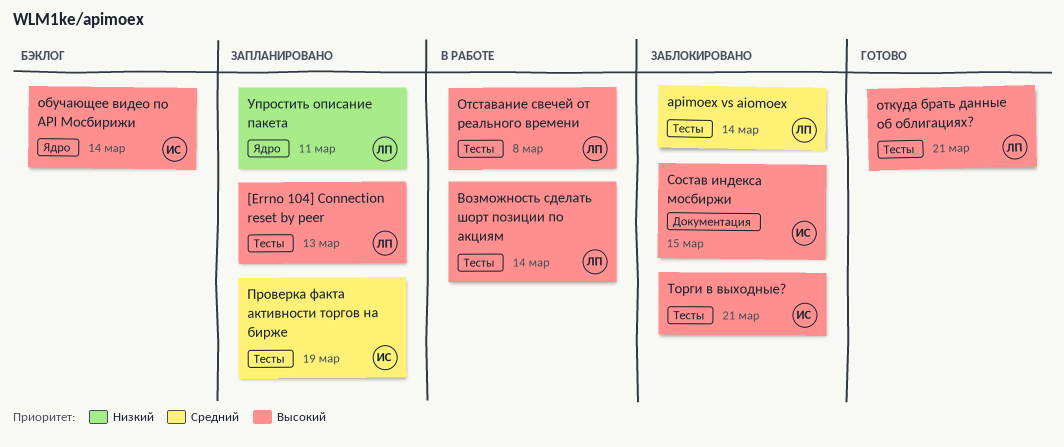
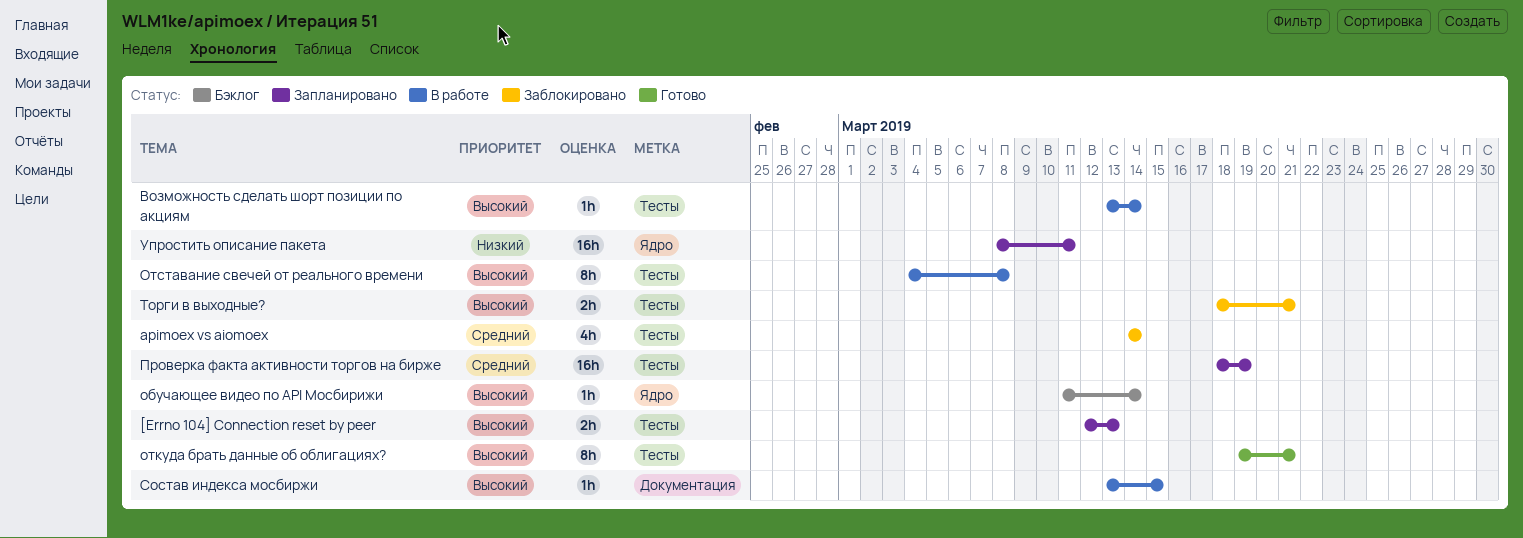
Состав индекса мосбиржи, status: Заблокировано -> В работе

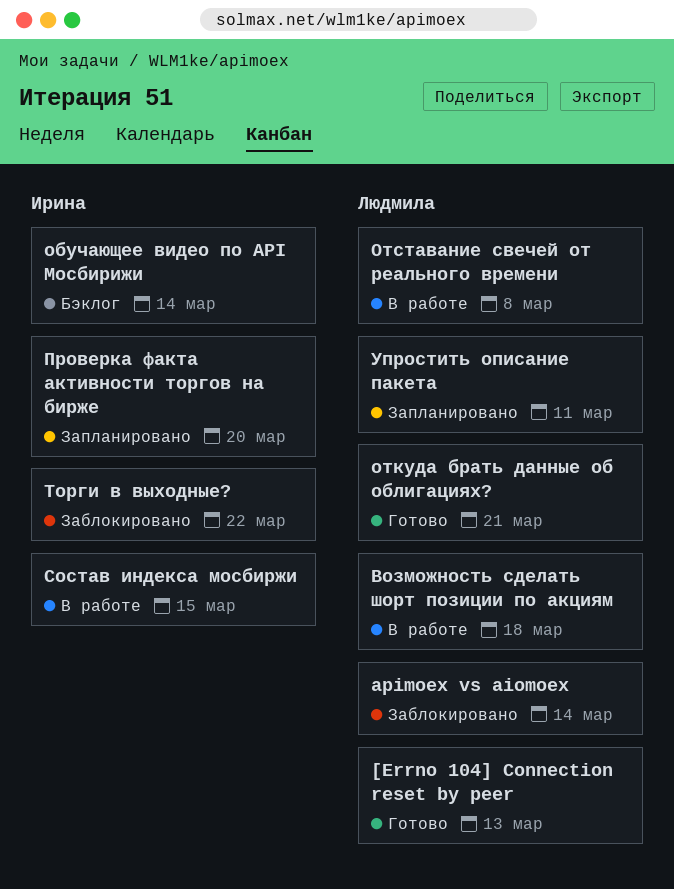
[Errno 104] Connection reset by peer, status: Запланировано -> Готово
Возможность сделать шорт позиции по акциям, due: Mar 14 -> Mar 18
Проверка факта активности торгов на бирже, due: Mar 19 -> Mar 20
Торги в выходные?, due: Mar 21 -> Mar 22

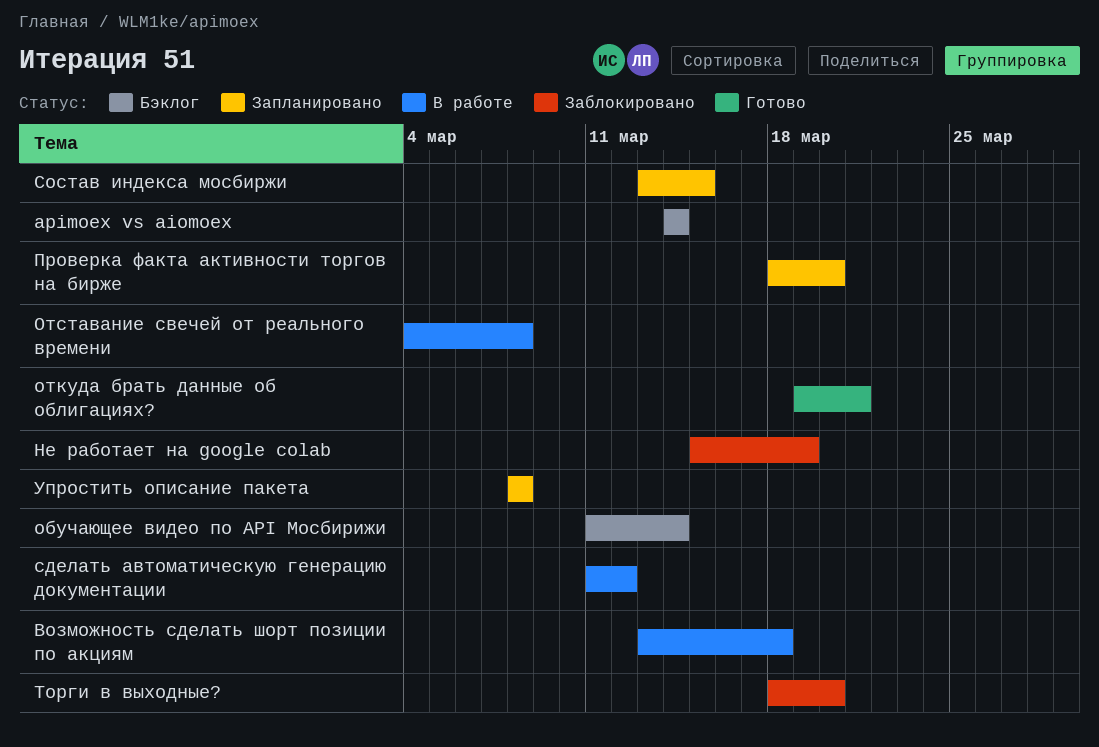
[Errno 104] Connection reset by peer: present -> none
apimoex vs aiomoex, status: Заблокировано -> Бэклог
Не работает на google colab: none -> present
сделать автоматическую генерацию документации: none -> present
Состав индекса мосбиржи, status: В работе -> Запланировано
Торги в выходные?, due: Mar 22 -> Mar 20
Упростить описание пакета, due: Mar 11 -> Mar 8

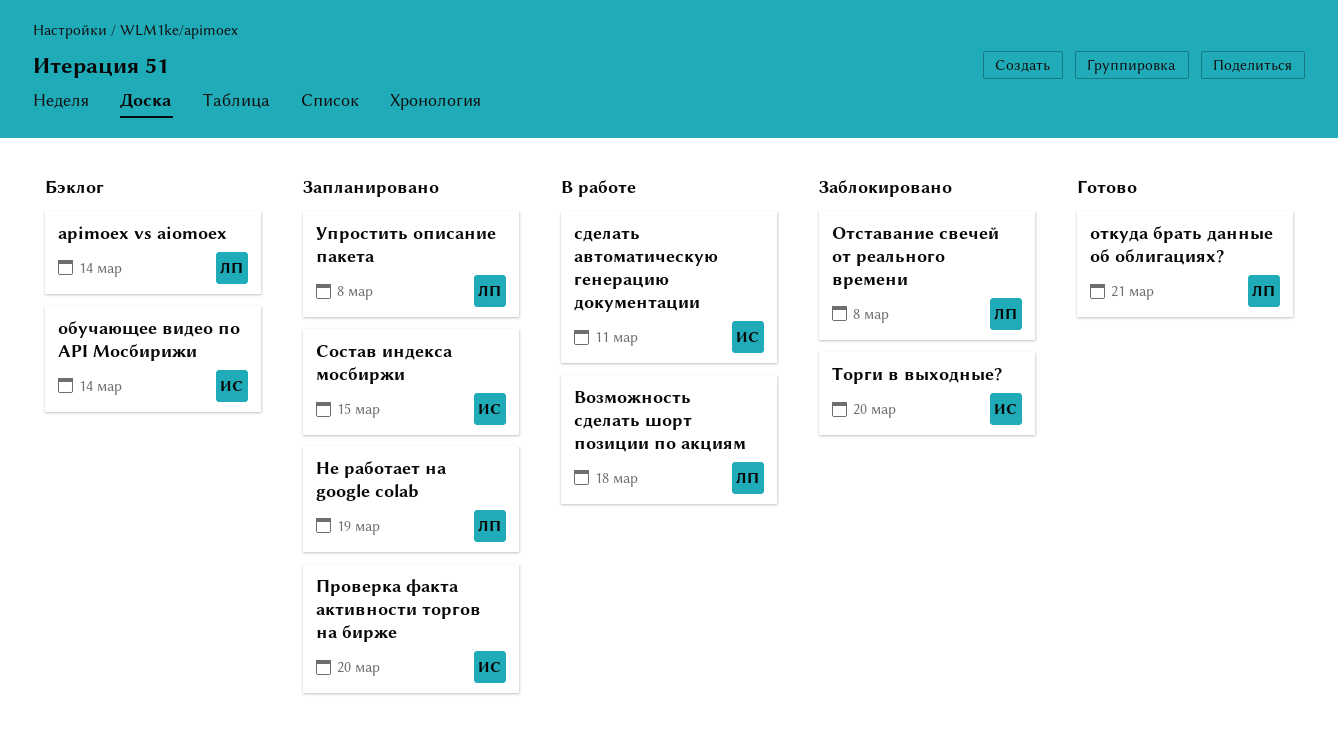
Не работает на google colab, status: Заблокировано -> Запланировано
Отставание свечей от реального времени, status: В работе -> Заблокировано
сделать автоматическую генерацию документации, due: Mar 12 -> Mar 11

